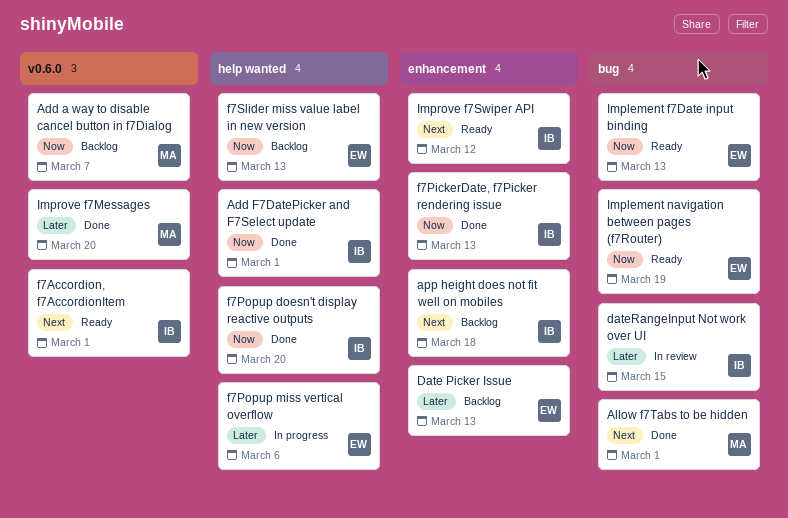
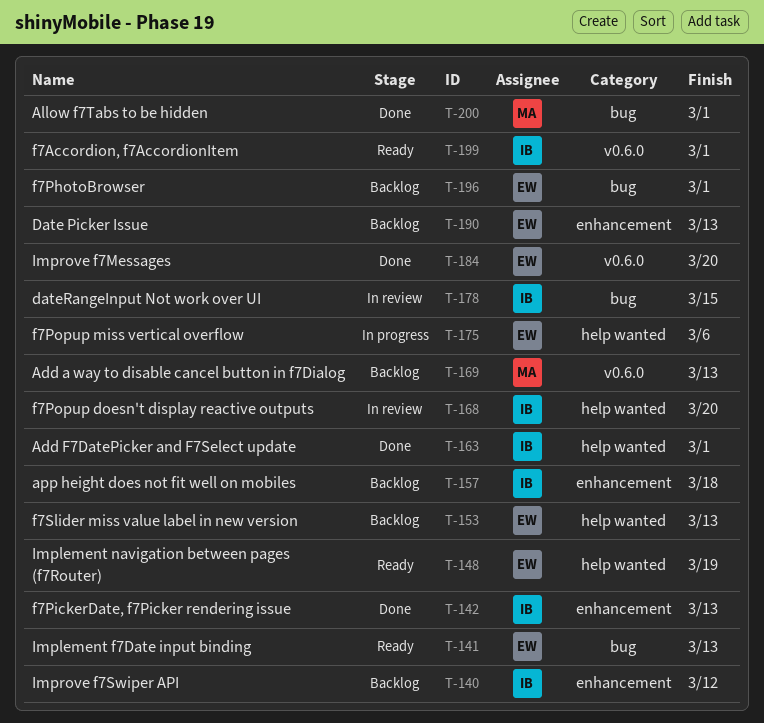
Add a way to disable cancel button in f7Dialog, due: Mar 7 -> Mar 13
f7PhotoBrowser: none -> present
f7Popup doesn't display reactive outputs, status: Done -> In review
Implement navigation between pages (f7Router), label: bug -> help wanted
Improve f7Messages, owner: MA -> EW
Improve f7Swiper API, status: Ready -> Backlog

